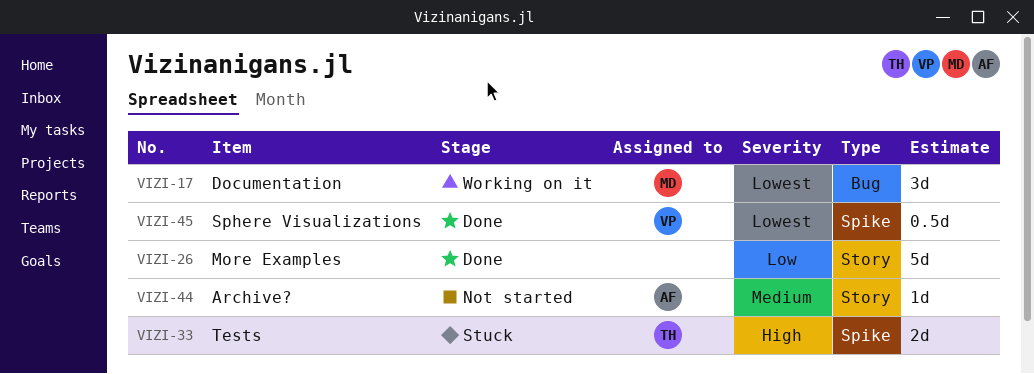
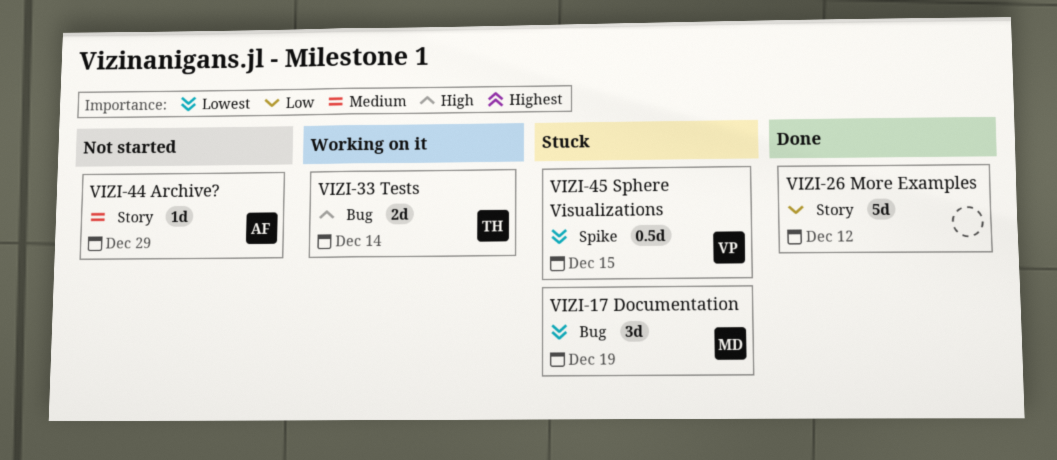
VIZI-17, status: Working on it -> Stuck
VIZI-33, status: Stuck -> Working on it
VIZI-33, label: Spike -> Bug
VIZI-45, status: Done -> Stuck

